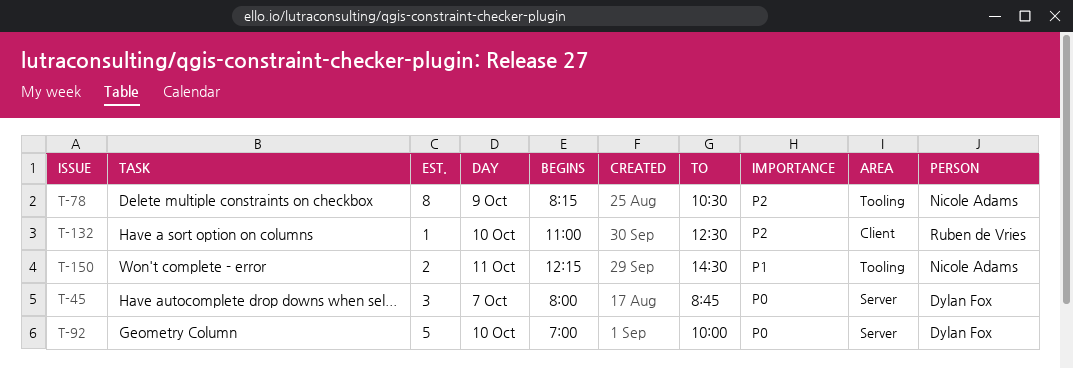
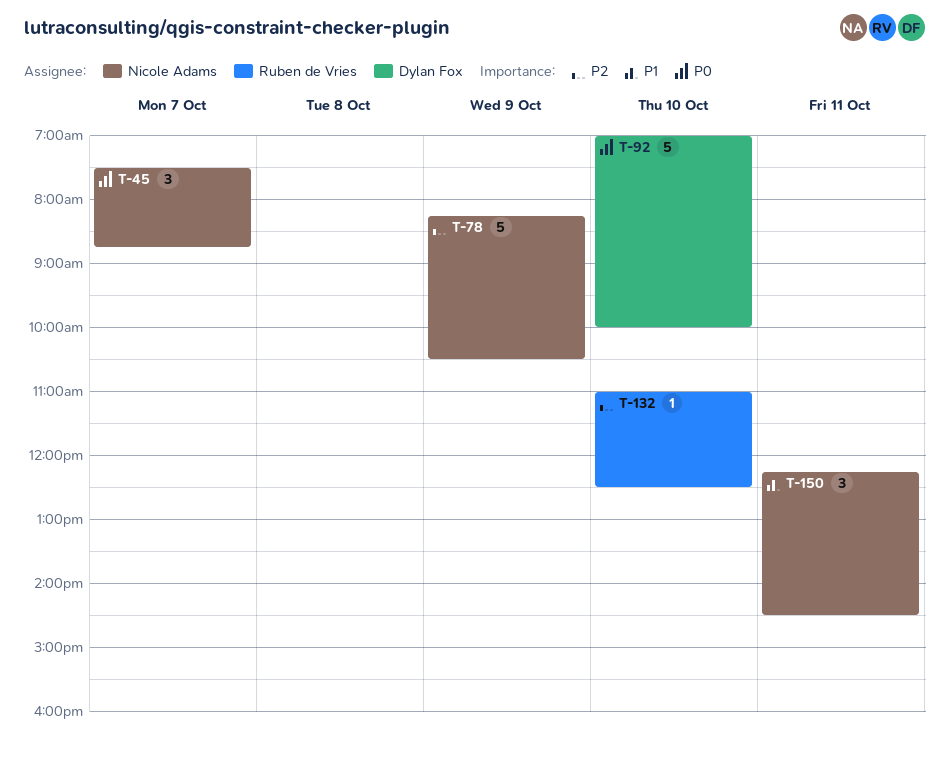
T-45, owner: Dylan Fox -> Nicole Adams
T-45, begins: 08:00 -> 07:30
T-78, estimate: 8 -> 5
T-150, estimate: 2 -> 3

